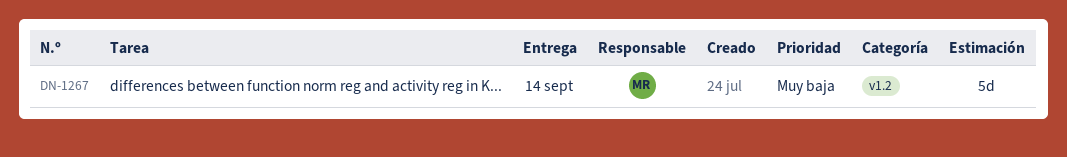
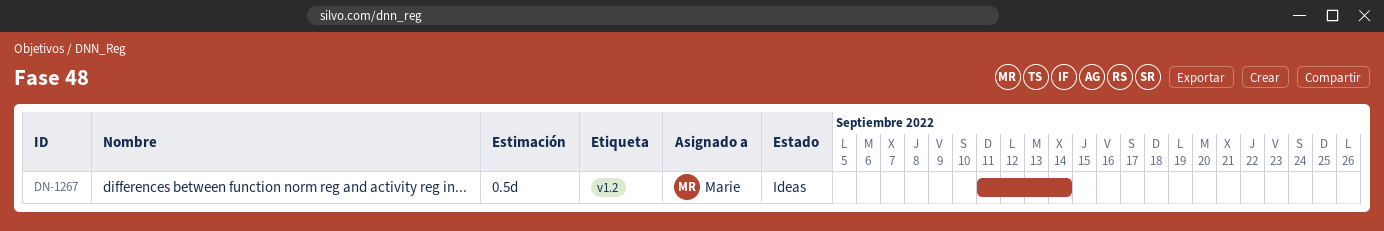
DN-1267, estimate: 5d -> 0.5d

